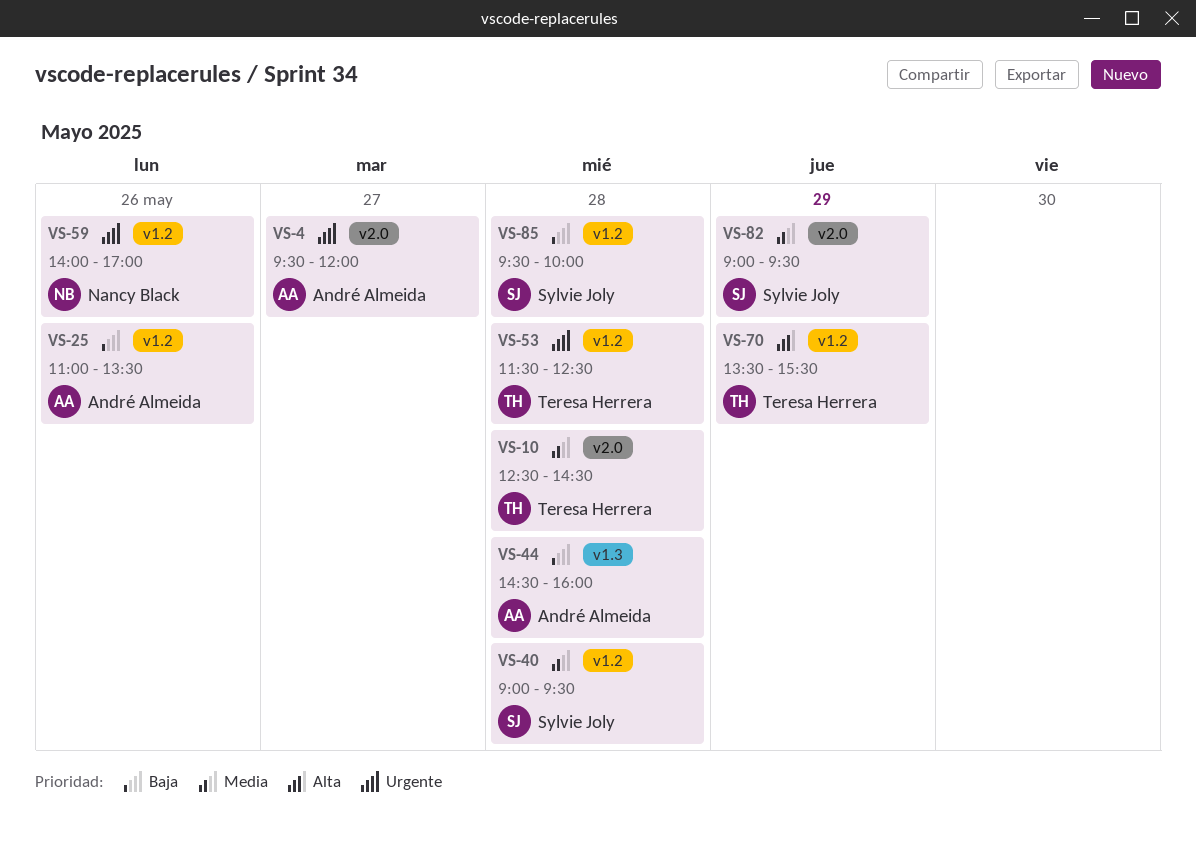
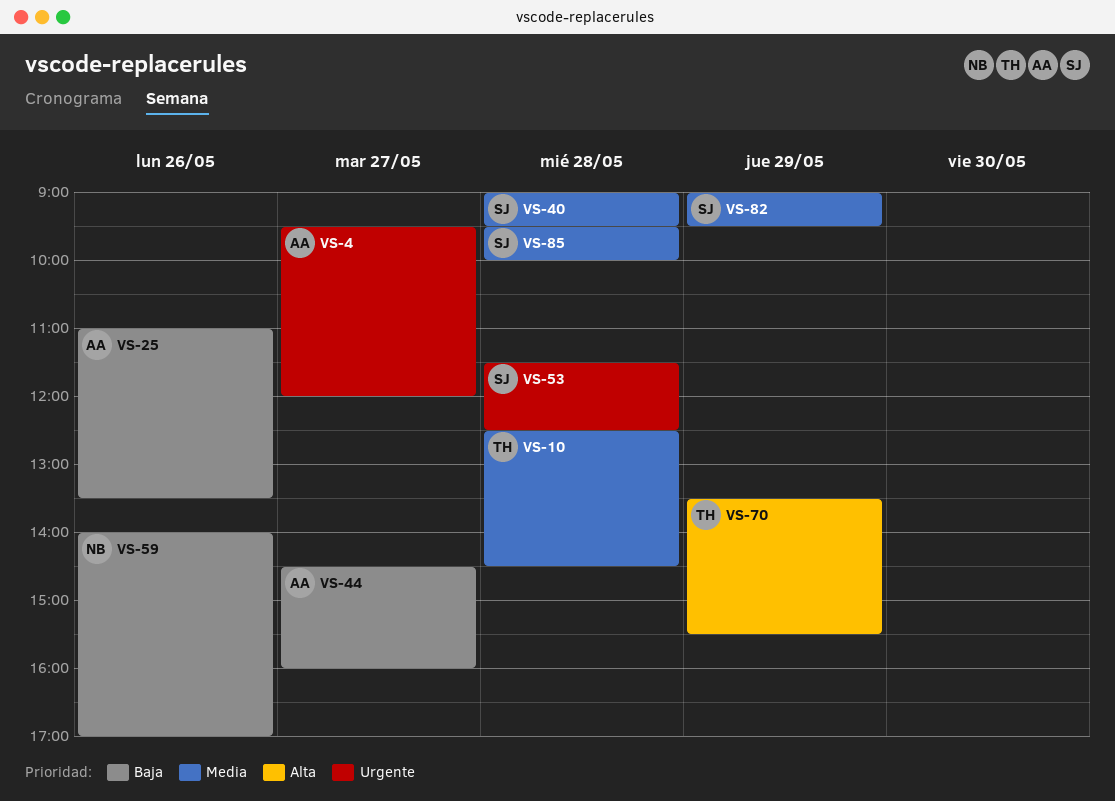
VS-44, day: May 28 -> May 27
VS-53, owner: Teresa Herrera -> Sylvie Joly
VS-59, priority: Urgente -> Baja
VS-85, priority: Baja -> Media

